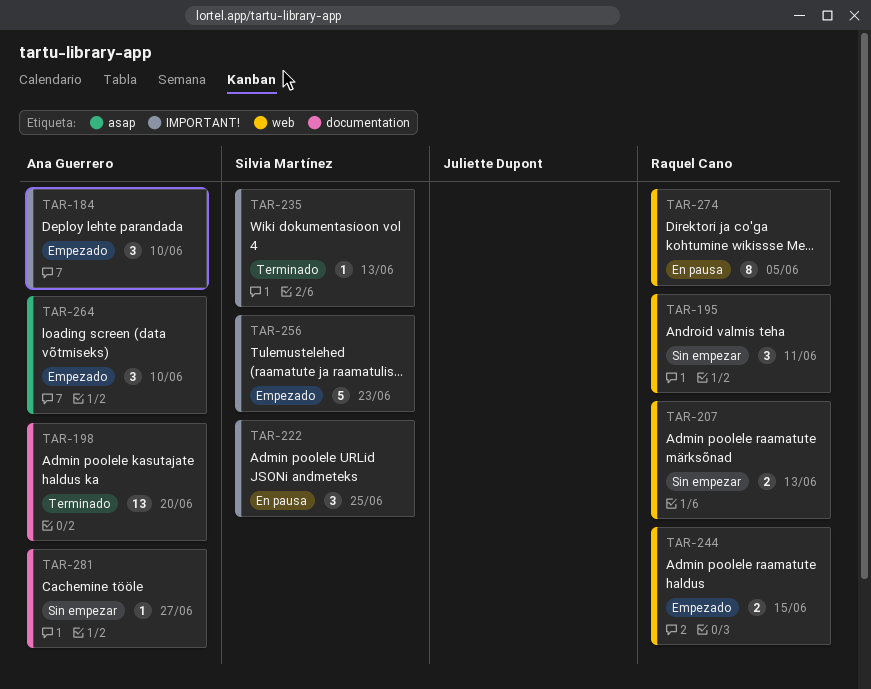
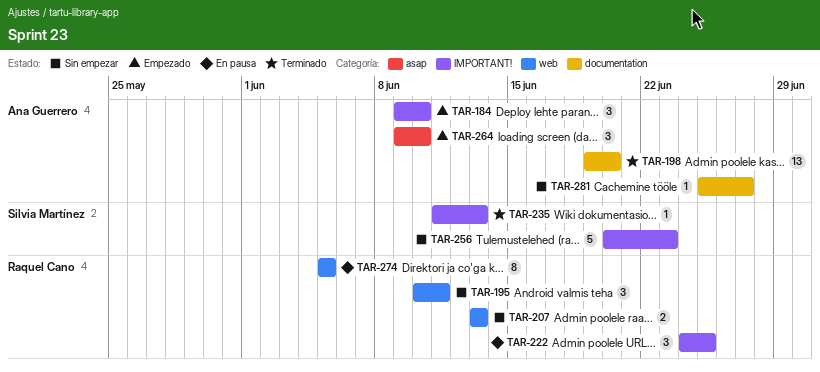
TAR-222, owner: Silvia Martínez -> Raquel Cano
TAR-244: present -> none
TAR-256, status: Empezado -> Sin empezar

